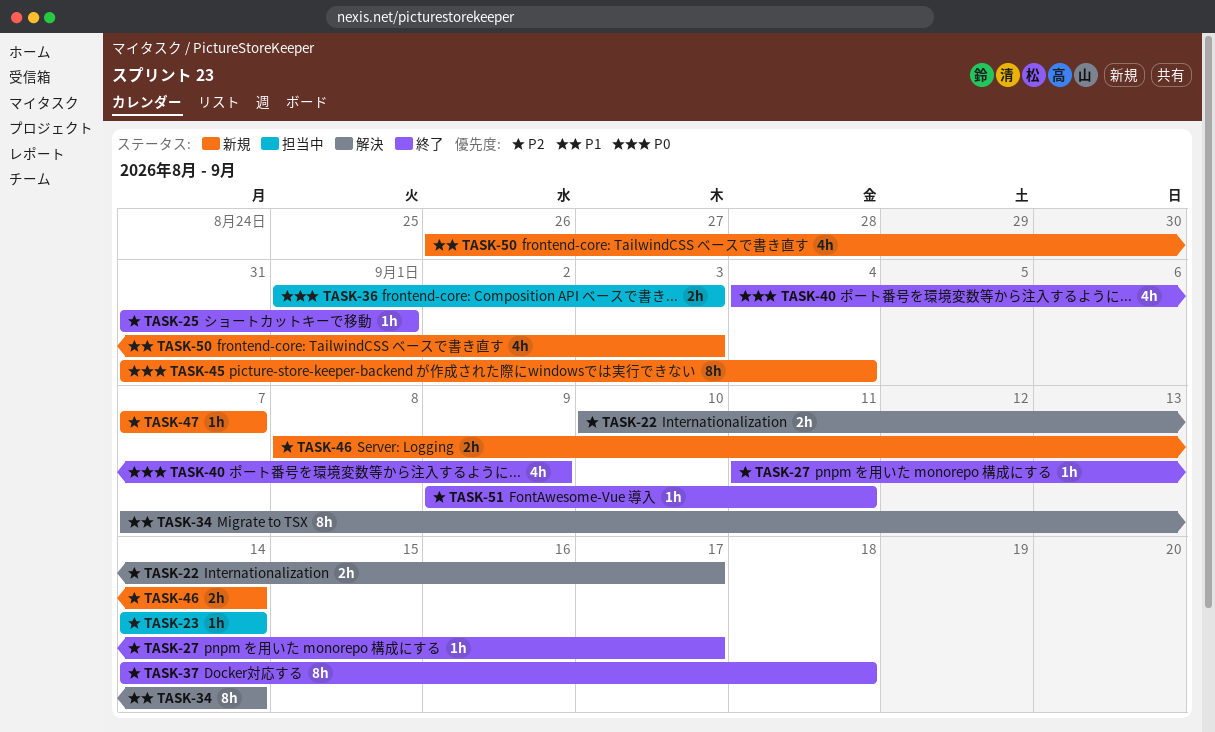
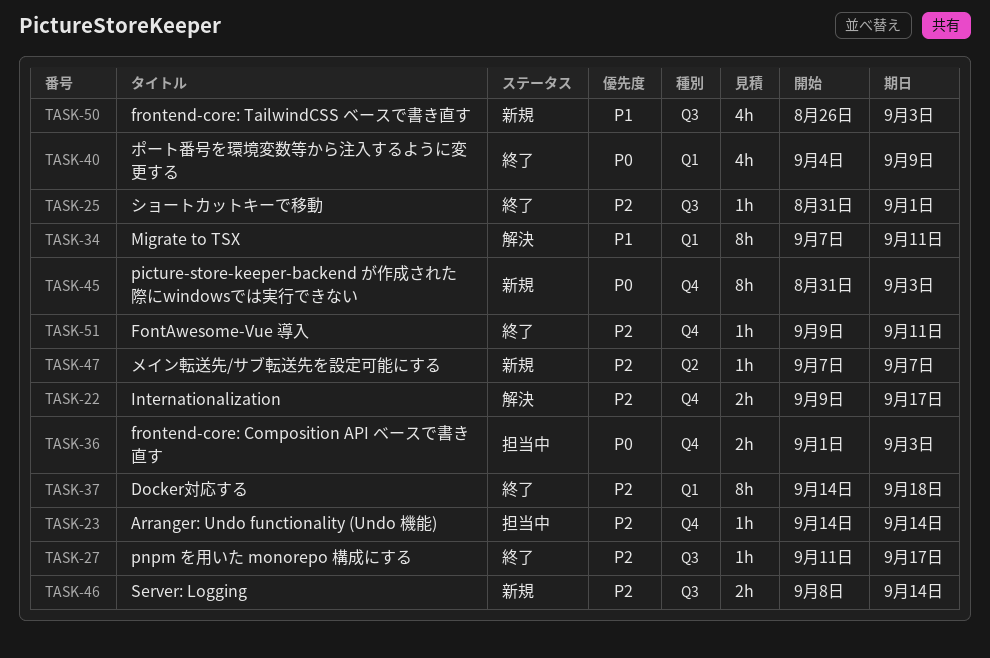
TASK-22, start: Sep 10 -> Sep 9
TASK-34, due: Sep 14 -> Sep 11
TASK-45, due: Sep 4 -> Sep 3

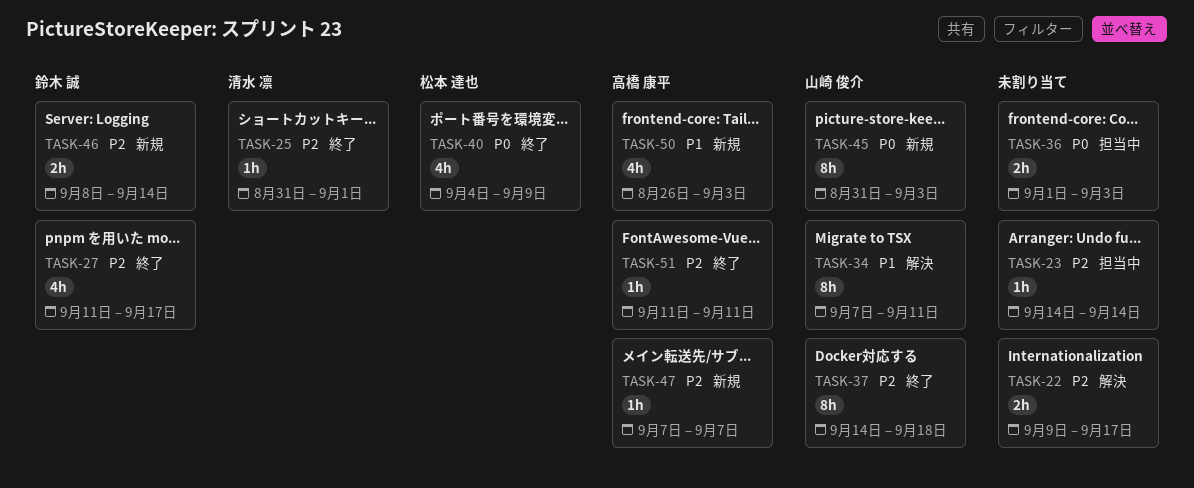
TASK-27, estimate: 1h -> 4h
TASK-51, start: Sep 9 -> Sep 11

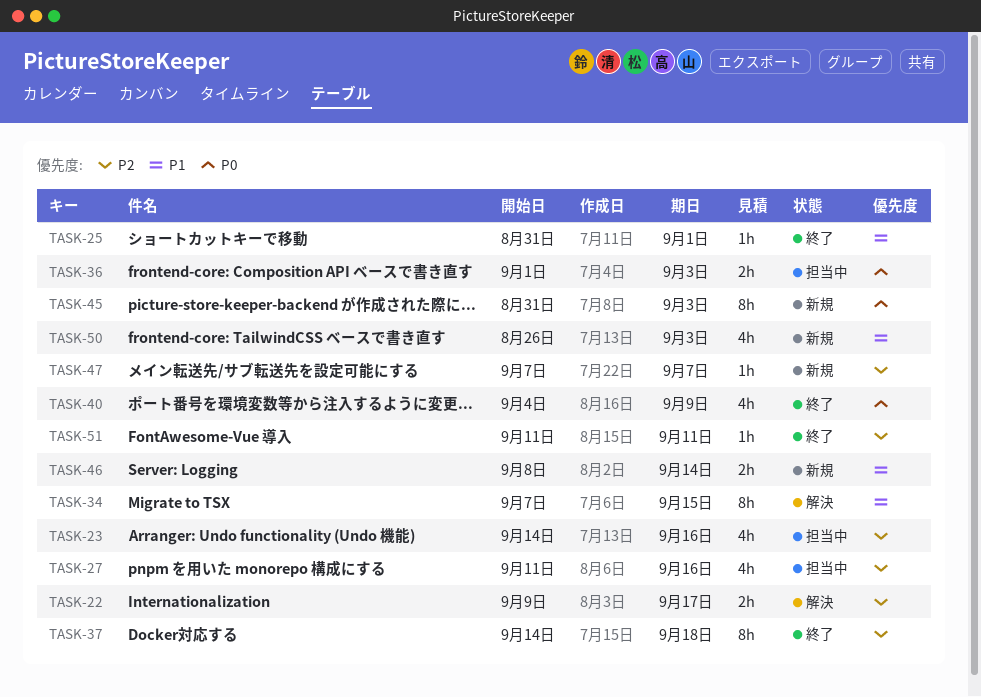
TASK-23, estimate: 1h -> 4h
TASK-23, due: Sep 14 -> Sep 16
TASK-25, priority: P2 -> P1
TASK-27, status: 終了 -> 担当中
TASK-27, due: Sep 17 -> Sep 16
TASK-34, due: Sep 11 -> Sep 15
TASK-46, priority: P2 -> P1

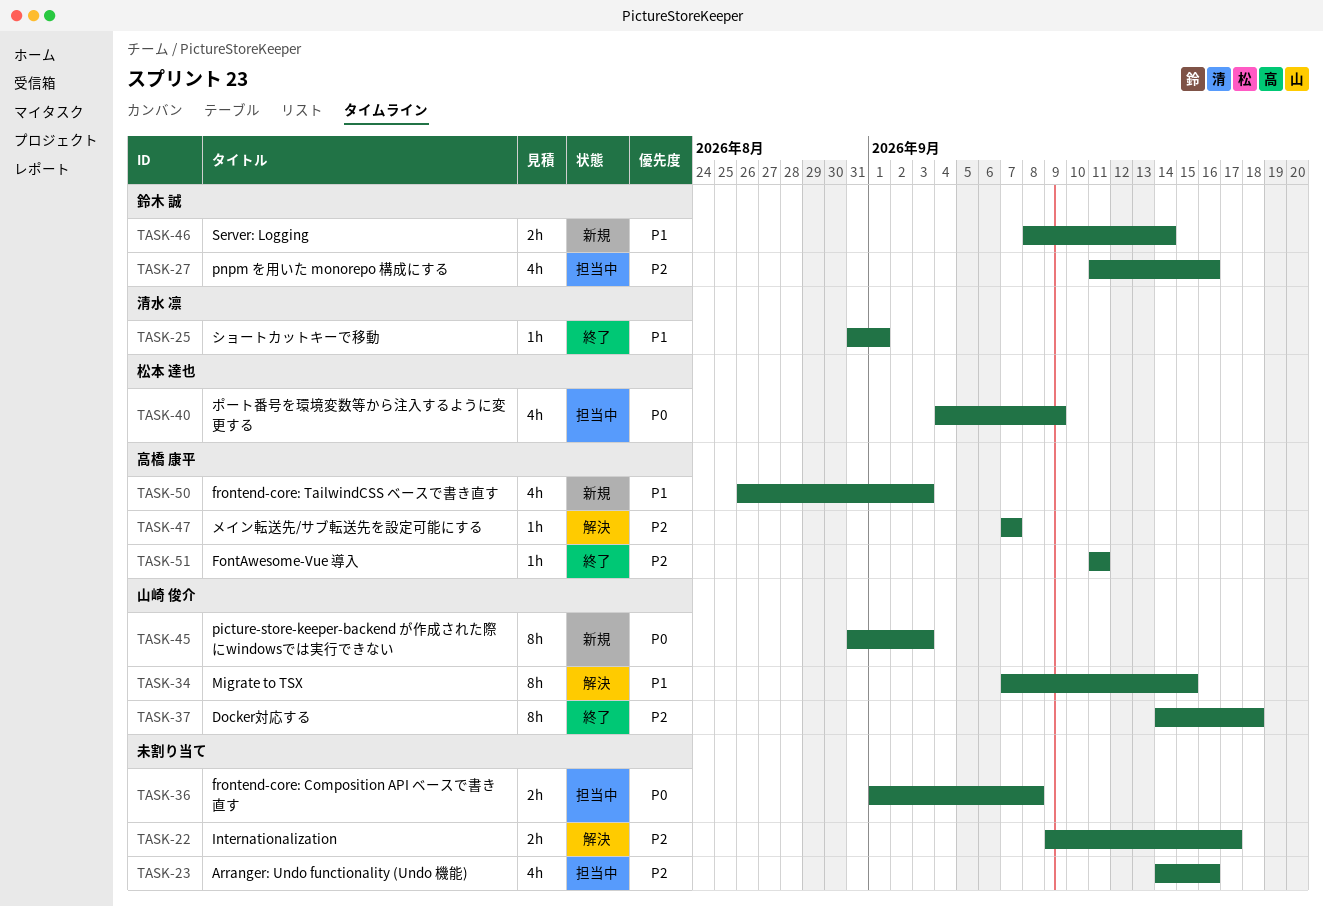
TASK-36, due: Sep 3 -> Sep 8
TASK-40, status: 終了 -> 担当中
TASK-47, status: 新規 -> 解決

